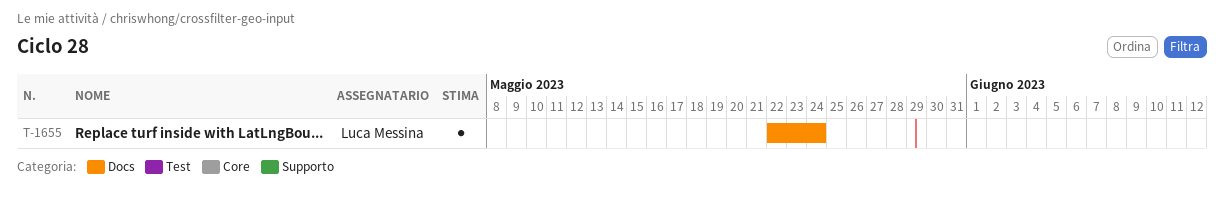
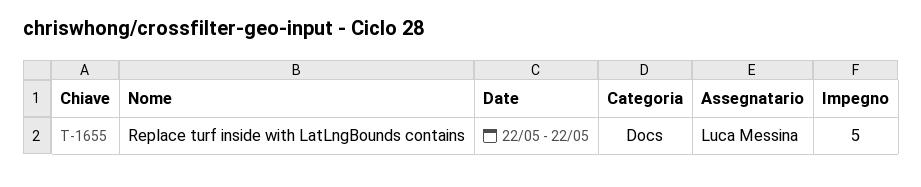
T-1655, estimate: 1 -> 5
T-1655, due: May 24 -> May 22

